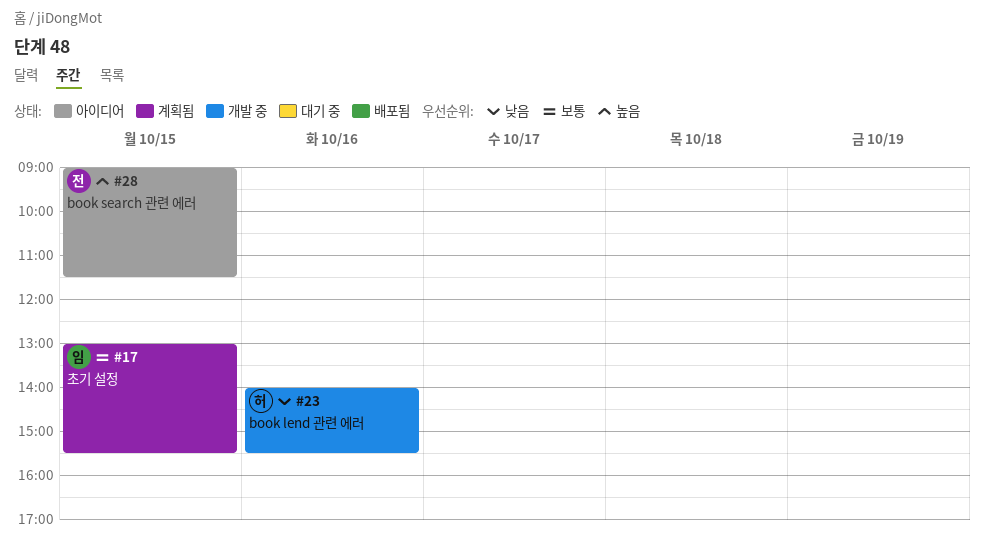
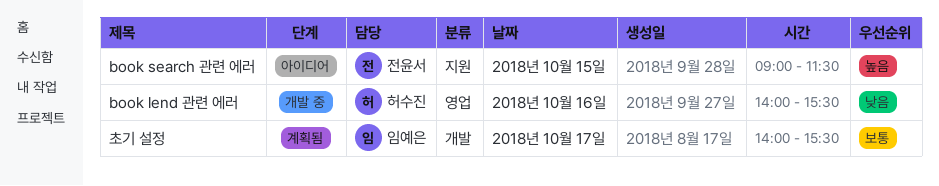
초기 설정, day: Oct 15 -> Oct 17
초기 설정, begins: 13:00 -> 14:00

